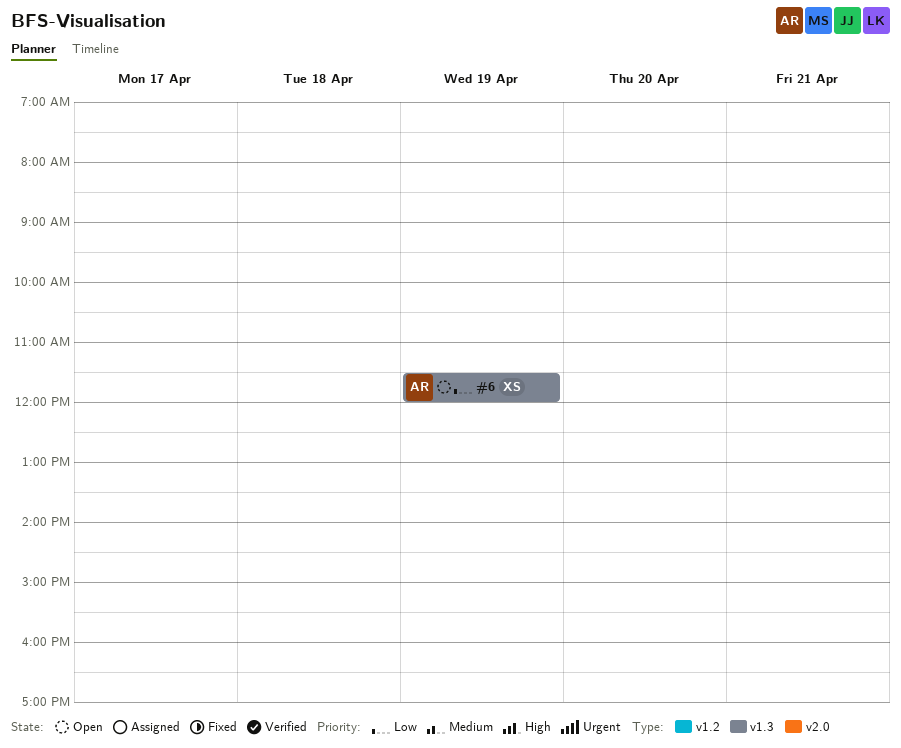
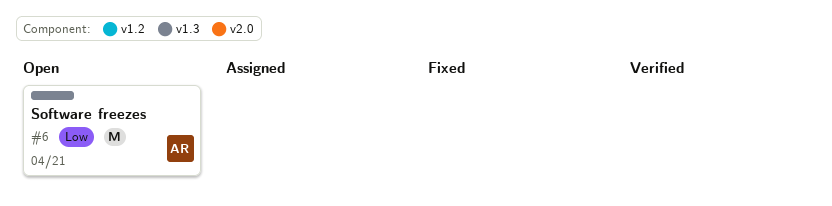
#6, estimate: XS -> M
#6, day: Apr 19 -> Apr 21

